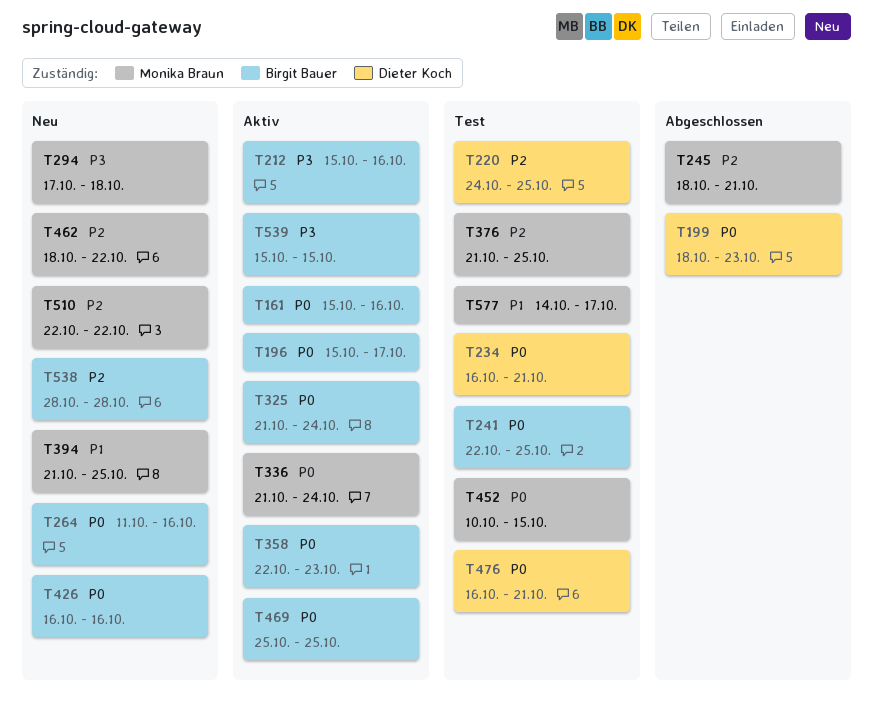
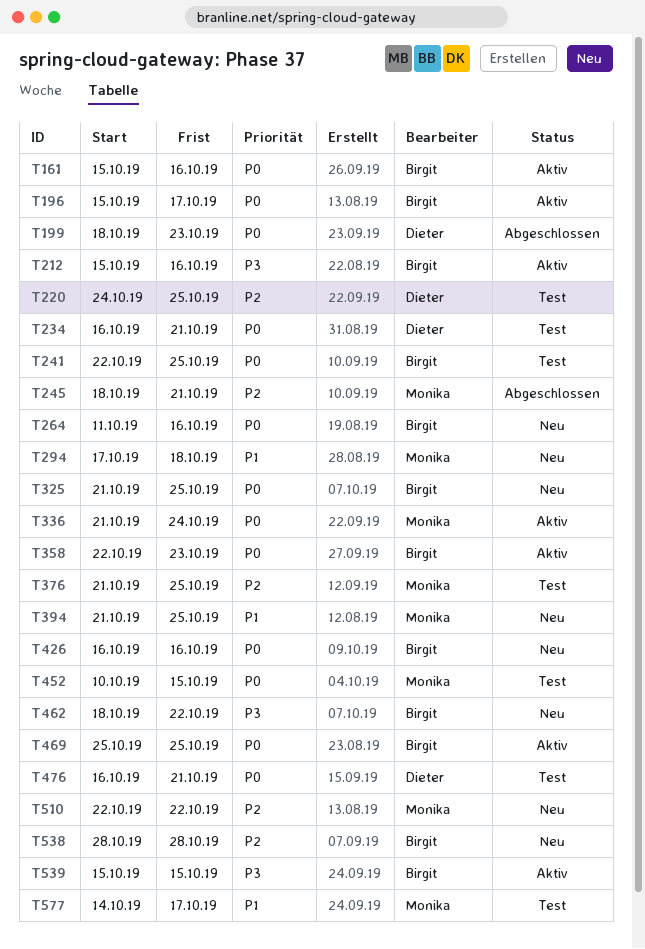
T294, priority: P3 -> P1
T325, status: Aktiv -> Neu
T325, due: Oct 24 -> Oct 25
T462, owner: Monika Braun -> Birgit Bauer
T462, priority: P2 -> P3

